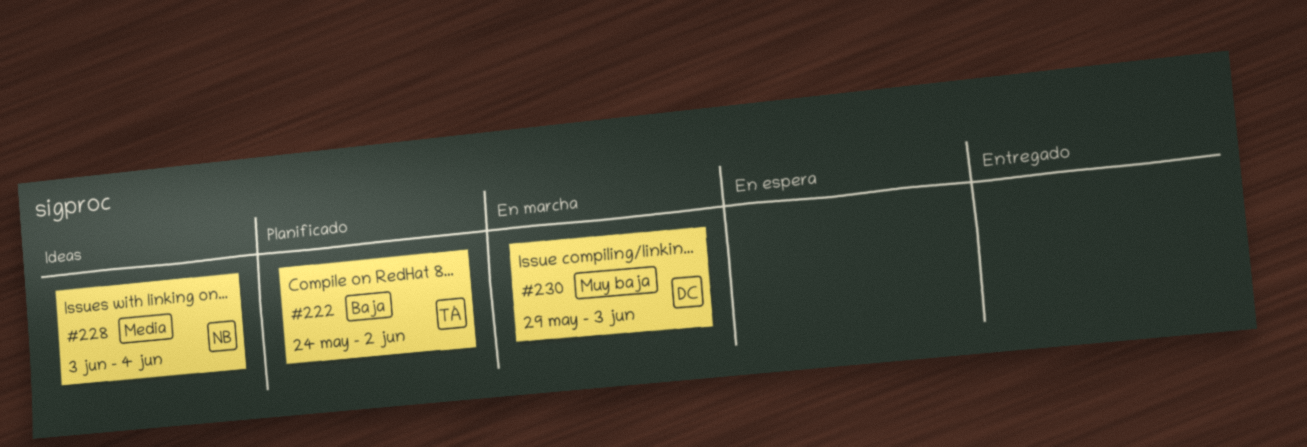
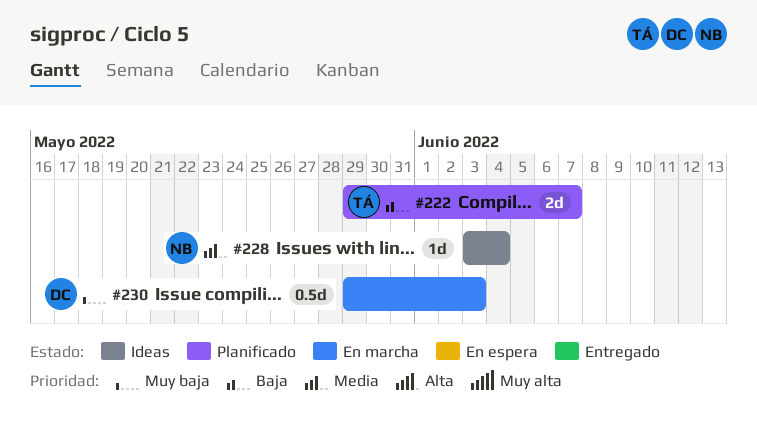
#222, start: May 24 -> May 29
#222, due: Jun 2 -> Jun 7

